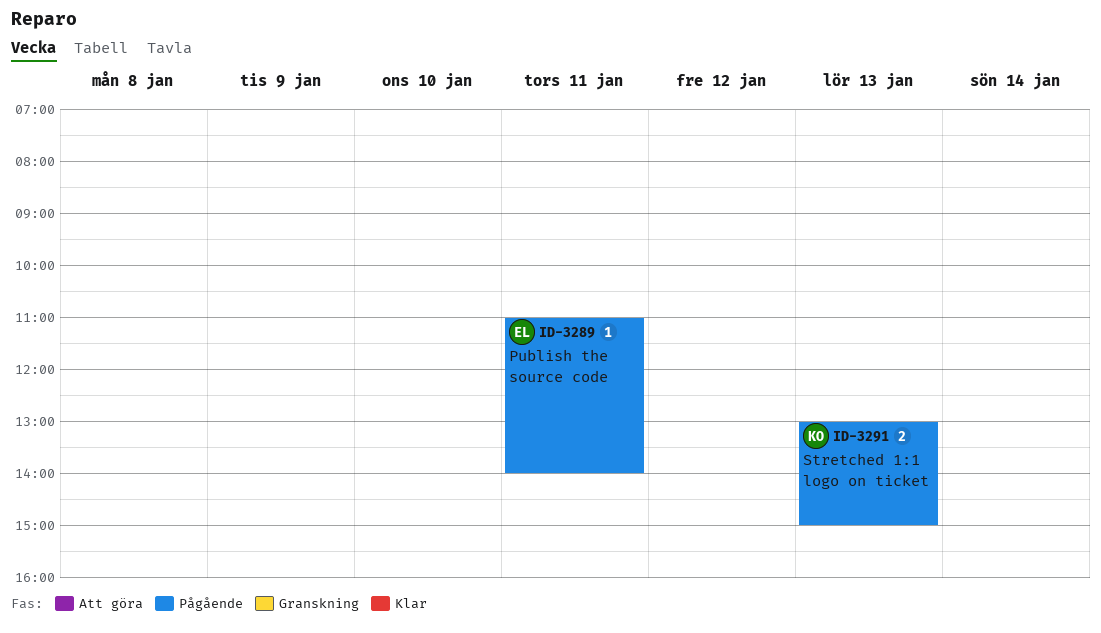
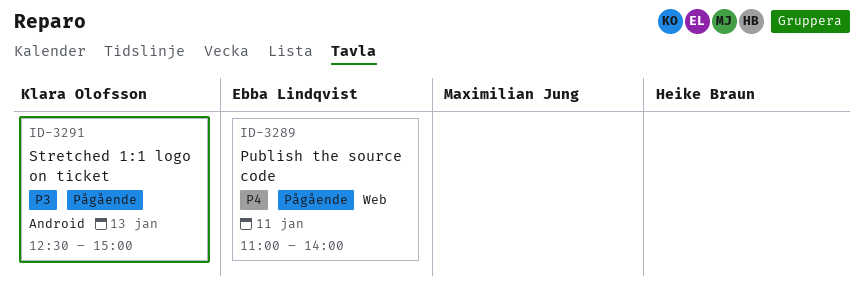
ID-3291, begins: 13:00 -> 12:30

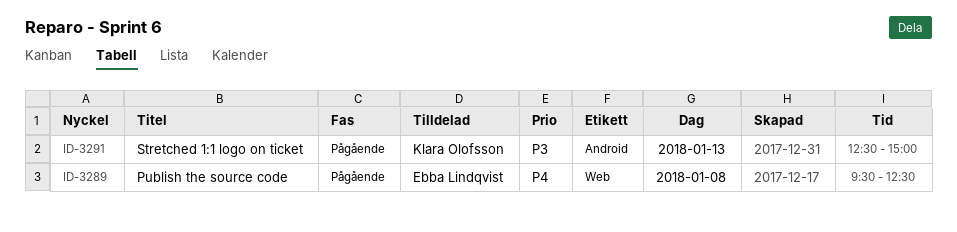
ID-3289, day: Jan 11 -> Jan 8
ID-3289, begins: 11:00 -> 09:30
ID-3289, ends: 14:00 -> 12:30

